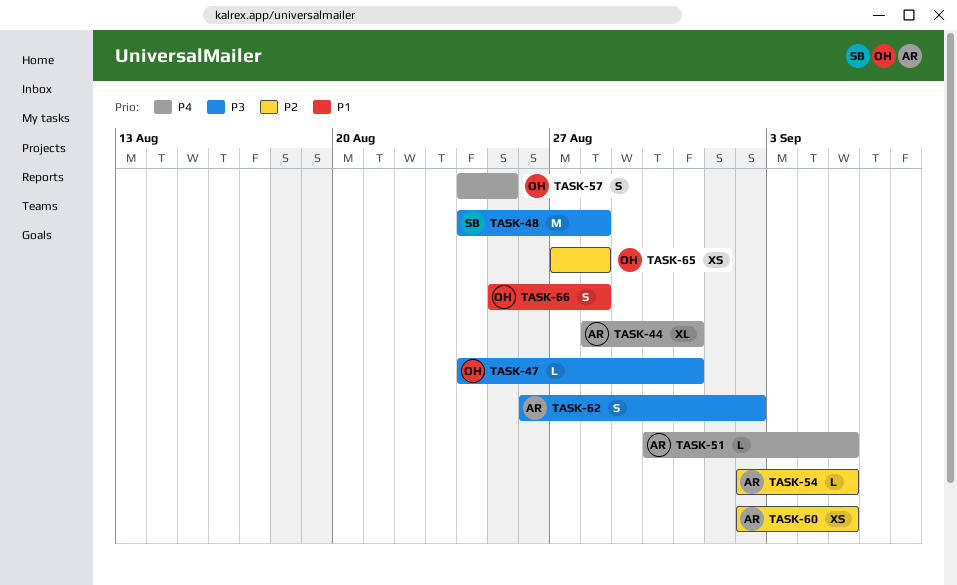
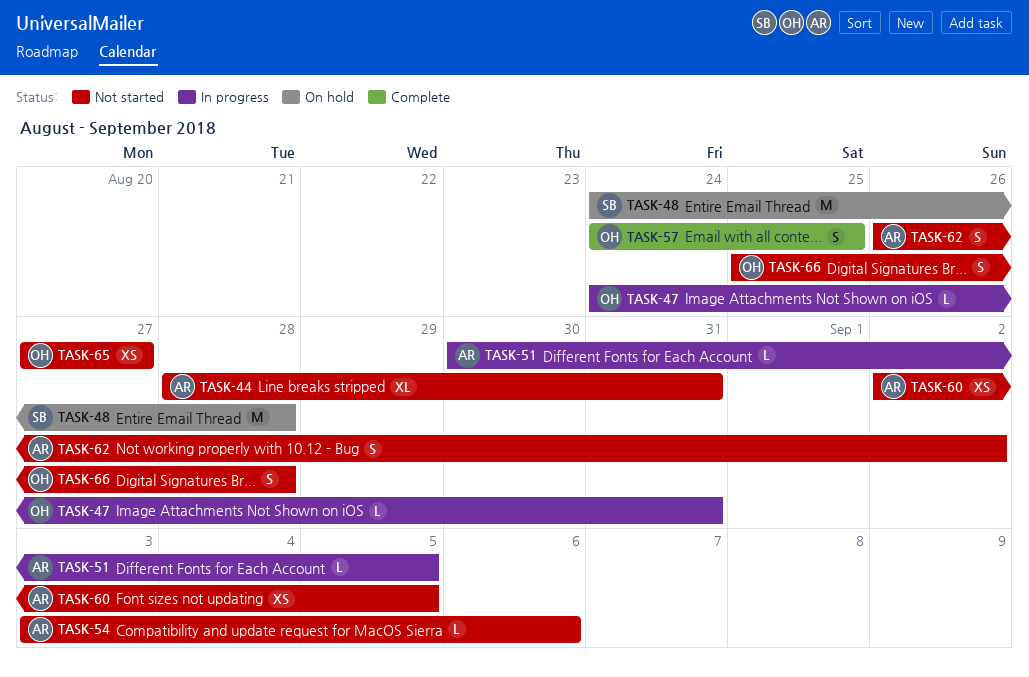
TASK-54, start: Sep 2 -> Sep 3
TASK-54, due: Sep 5 -> Sep 6
TASK-65, due: Aug 28 -> Aug 27

